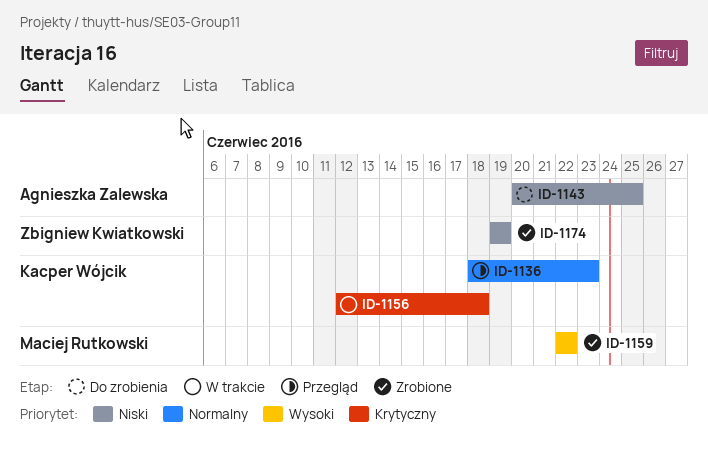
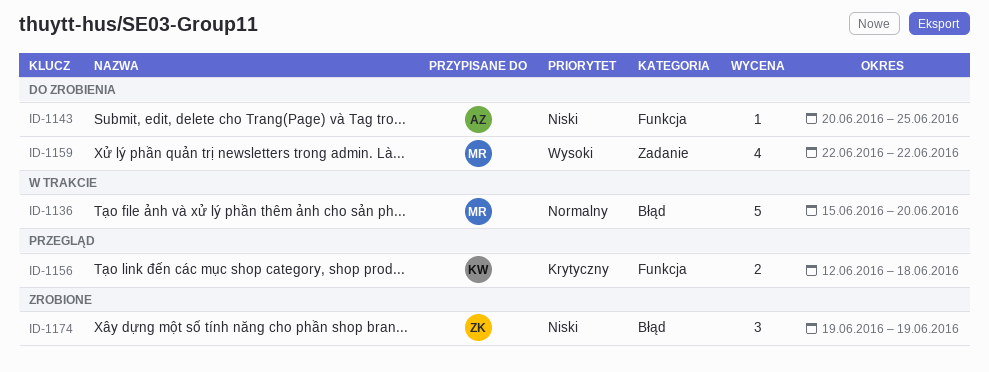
ID-1136, status: Przegląd -> W trakcie
ID-1136, owner: Kacper Wójcik -> Maciej Rutkowski
ID-1136, start: Jun 18 -> Jun 15
ID-1136, due: Jun 23 -> Jun 20
ID-1156, status: W trakcie -> Przegląd
ID-1159, status: Zrobione -> Do zrobienia

